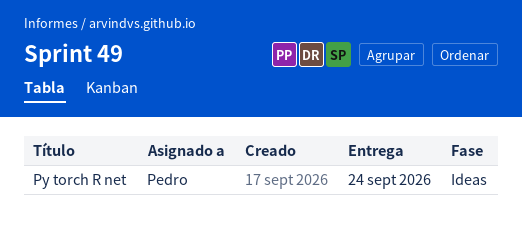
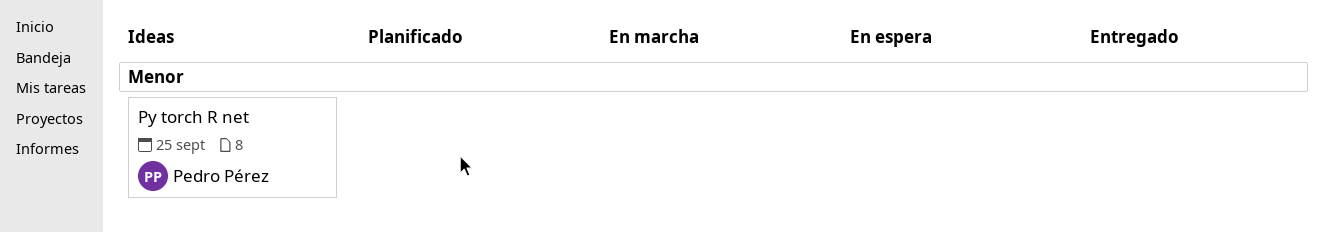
Py torch R net, due: Sep 24 -> Sep 25

